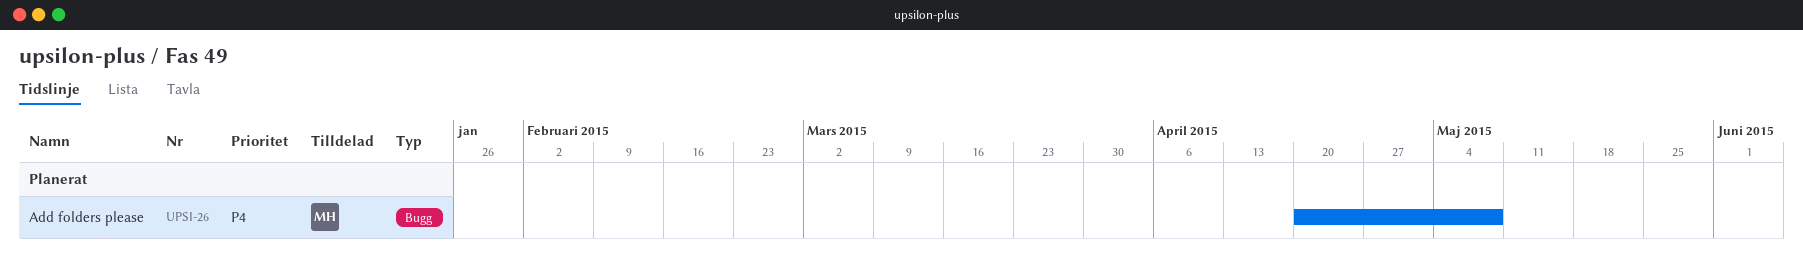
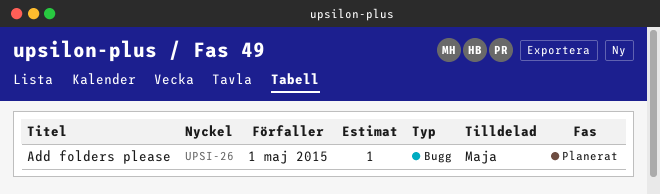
UPSI-26, due: May 8 -> May 1

